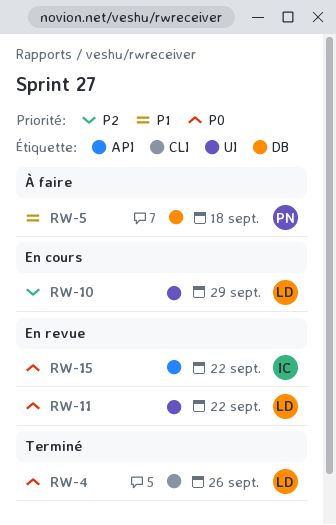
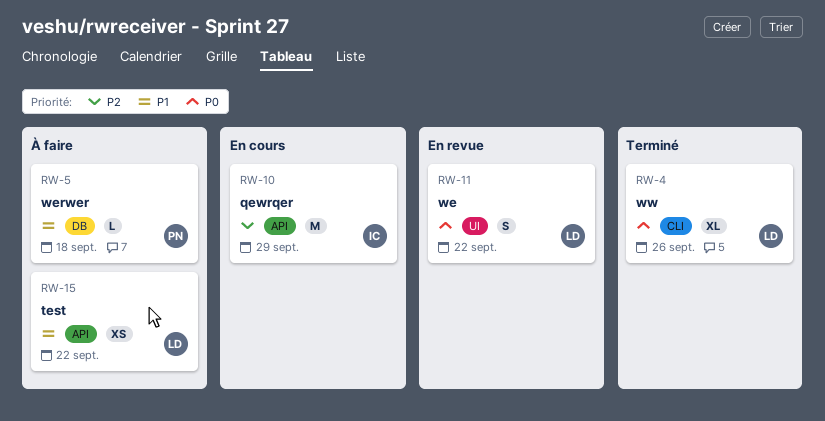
RW-10, owner: LD -> IC
RW-10, label: UI -> API
RW-15, status: En revue -> À faire
RW-15, owner: IC -> LD
RW-15, priority: P0 -> P1

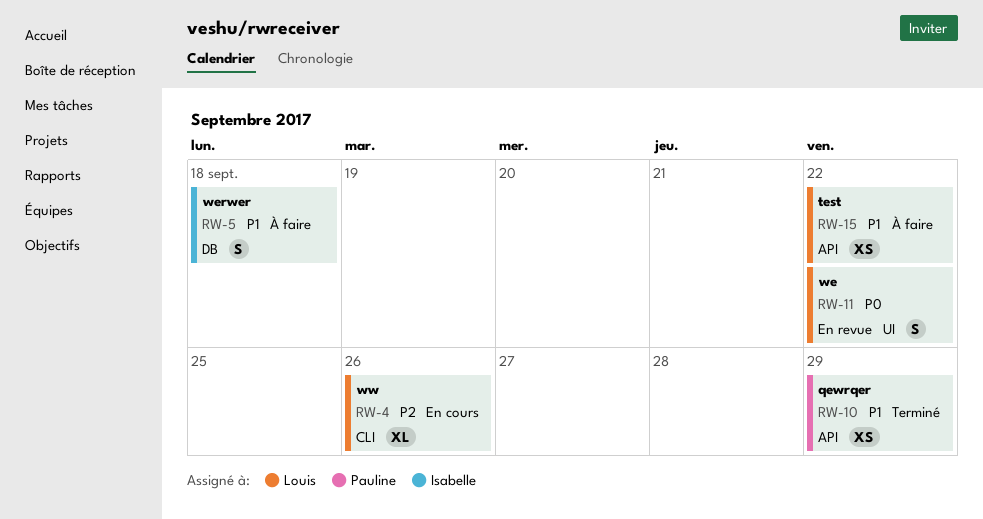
RW-4, status: Terminé -> En cours
RW-4, priority: P0 -> P2
RW-5, owner: Pauline -> Isabelle
RW-5, estimate: L -> S
RW-10, status: En cours -> Terminé
RW-10, owner: Isabelle -> Pauline
RW-10, priority: P2 -> P1
RW-10, estimate: M -> XS

